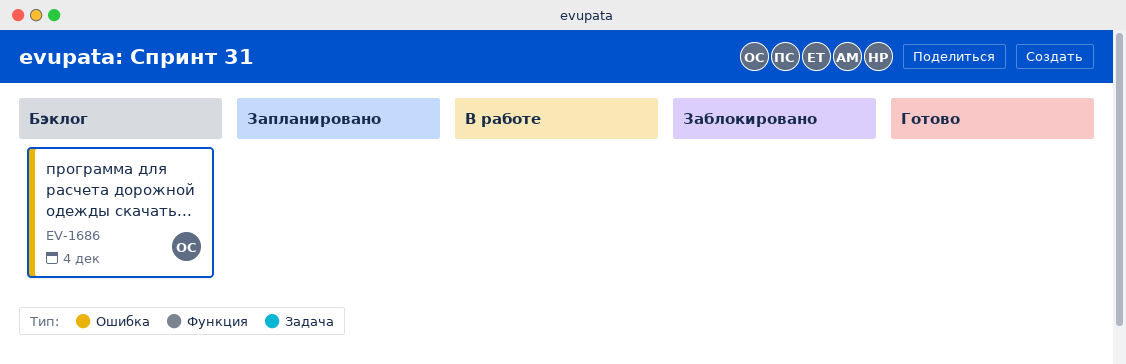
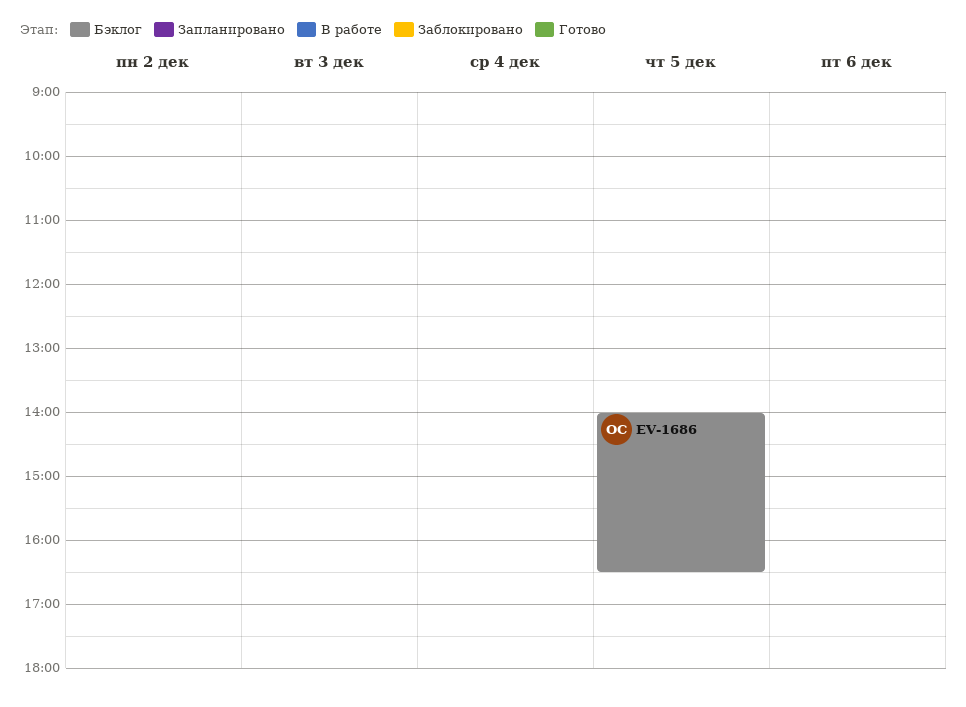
EV-1686, day: Dec 4 -> Dec 5

